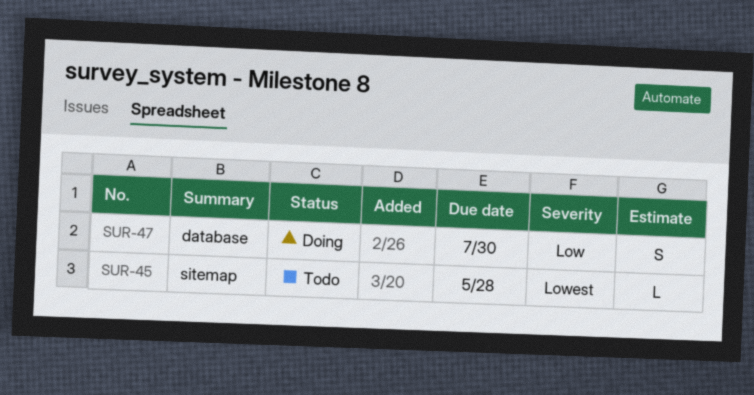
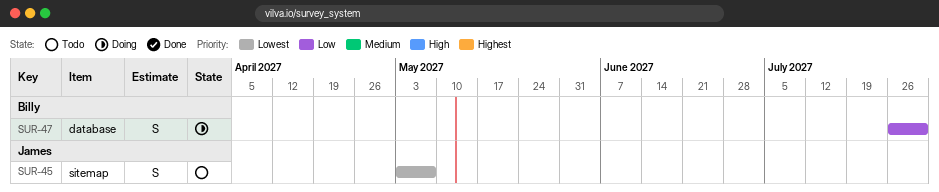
SUR-45, estimate: L -> S
SUR-45, due: May 28 -> May 7

